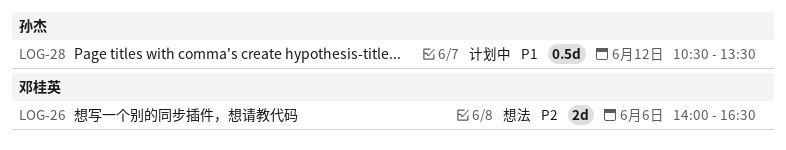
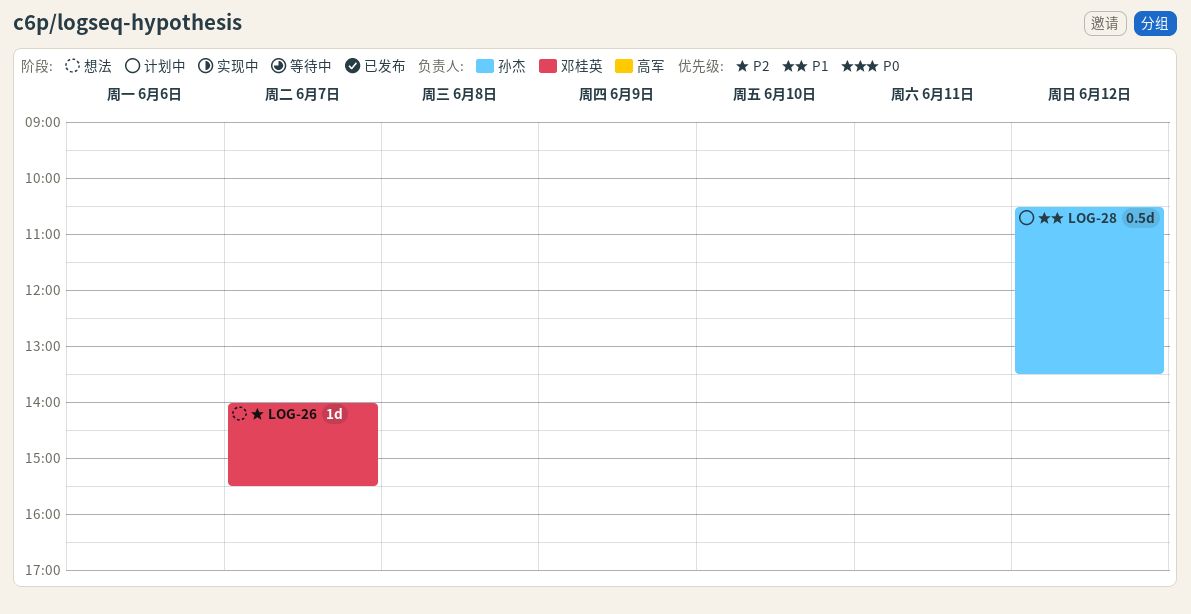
LOG-26, estimate: 2d -> 1d
LOG-26, day: Jun 6 -> Jun 7
LOG-26, ends: 16:30 -> 15:30

